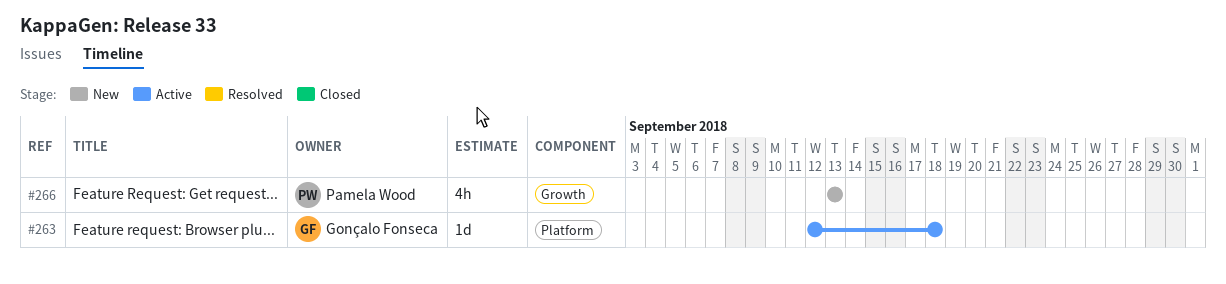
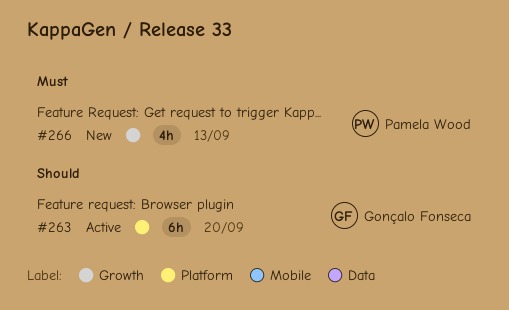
#263, estimate: 1d -> 6h
#263, due: Sep 18 -> Sep 20

